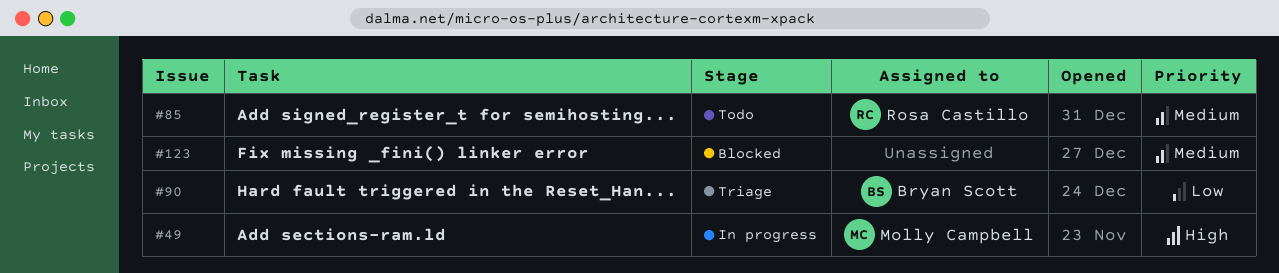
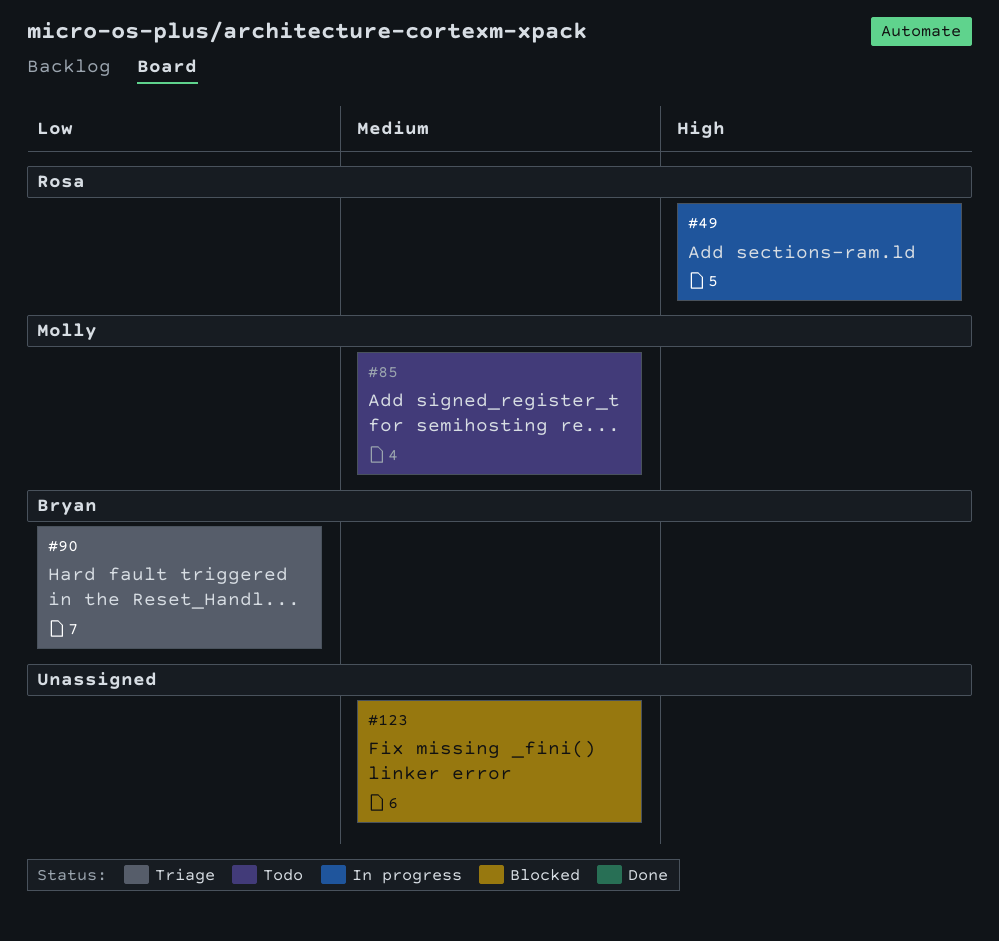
#49, owner: Molly Campbell -> Rosa Castillo
#85, owner: Rosa Castillo -> Molly Campbell

